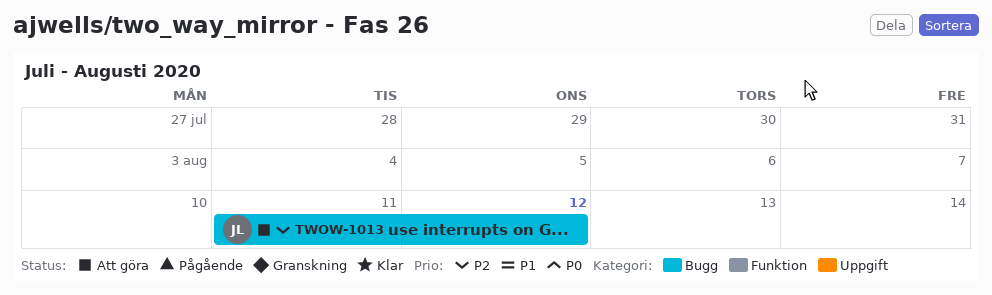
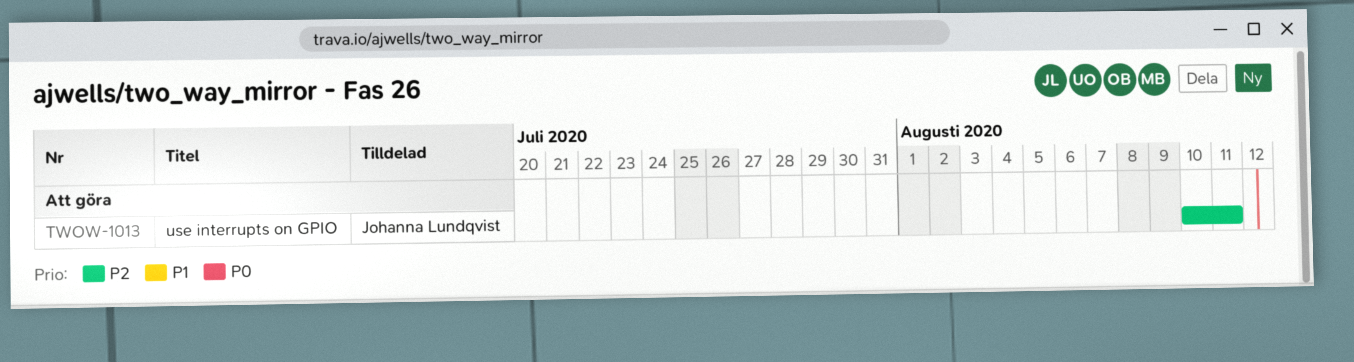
TWOW-1013, start: Aug 11 -> Aug 10
TWOW-1013, due: Aug 12 -> Aug 11

